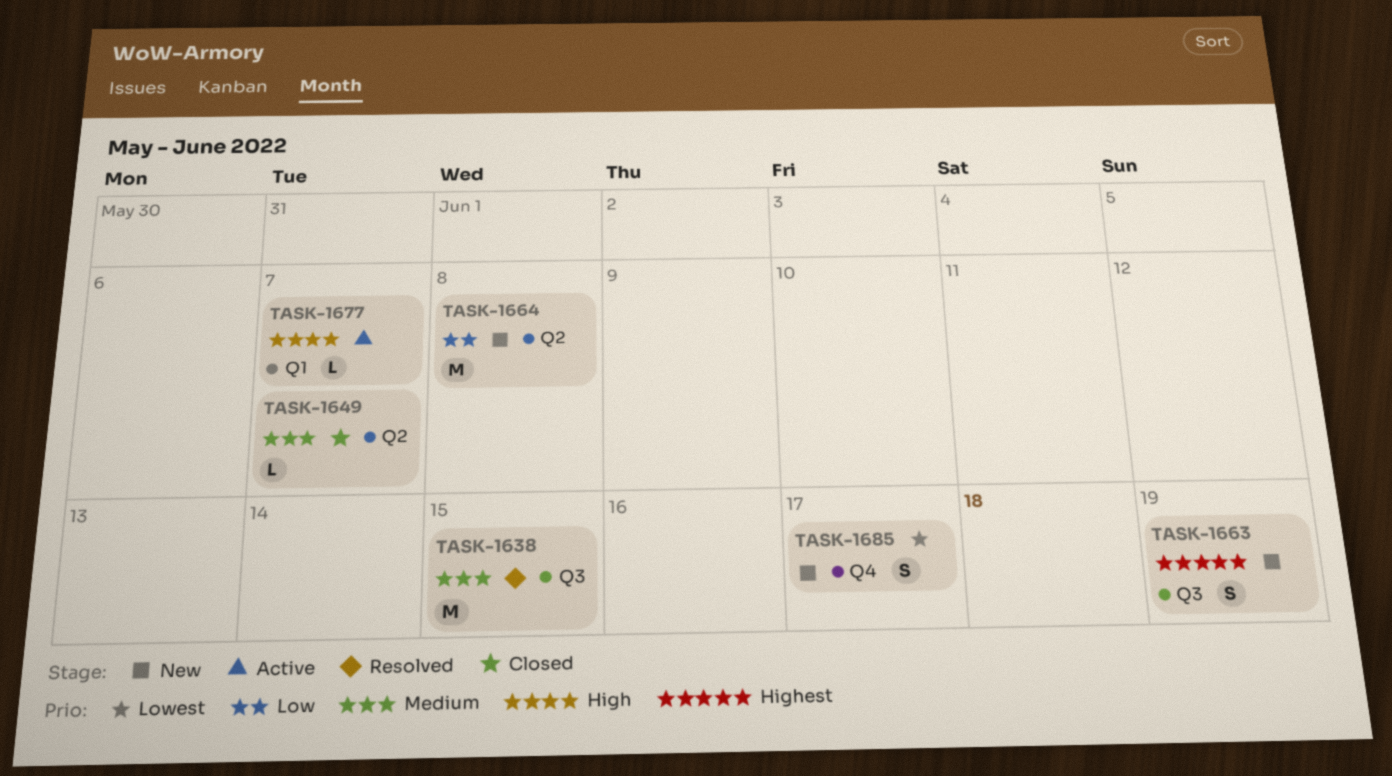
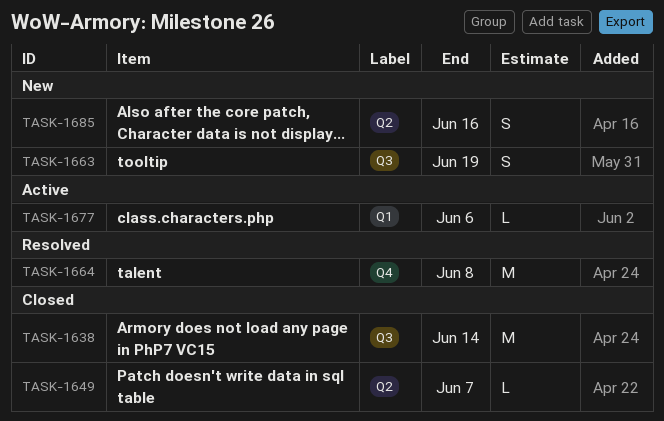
TASK-1638, status: Resolved -> Closed
TASK-1638, due: Jun 15 -> Jun 14
TASK-1664, status: New -> Resolved
TASK-1664, label: Q2 -> Q4
TASK-1677, due: Jun 7 -> Jun 6
TASK-1685, label: Q4 -> Q2
TASK-1685, due: Jun 17 -> Jun 16

